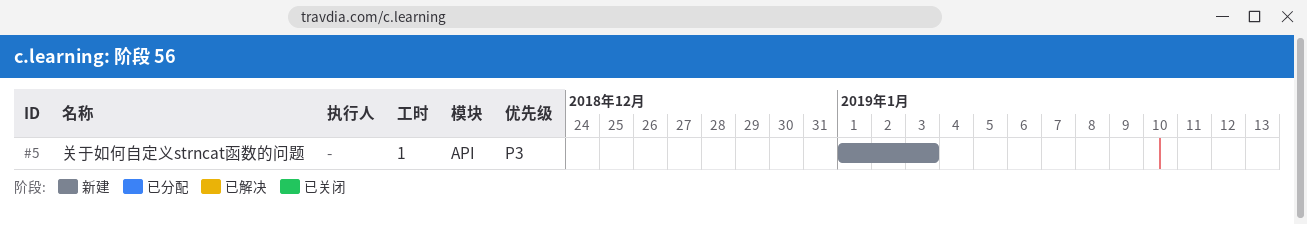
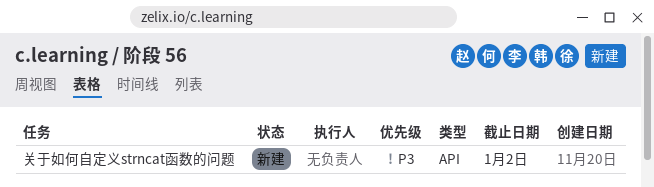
关于如何自定义strncat函数的问题, due: Jan 3 -> Jan 2

